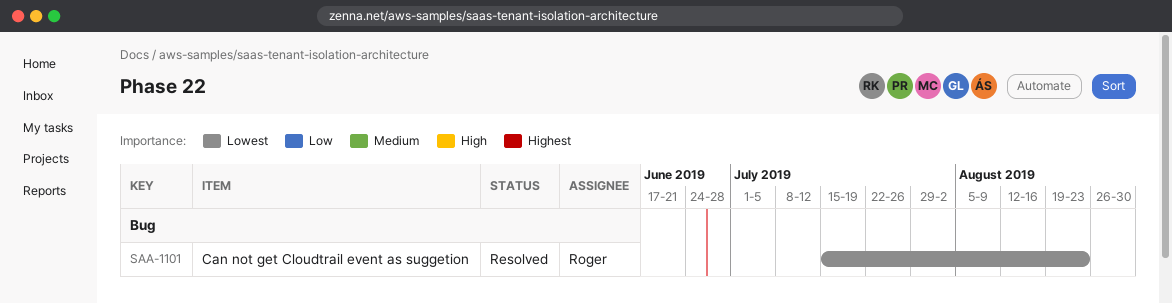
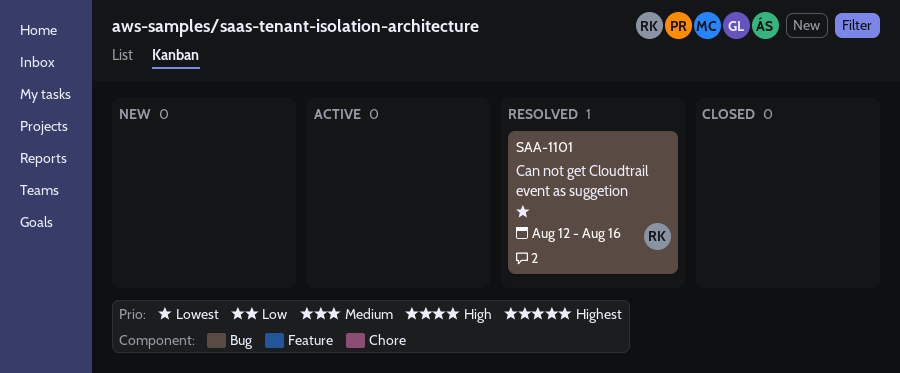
SAA-1101, start: Jul 15 -> Aug 12
SAA-1101, due: Aug 23 -> Aug 16

